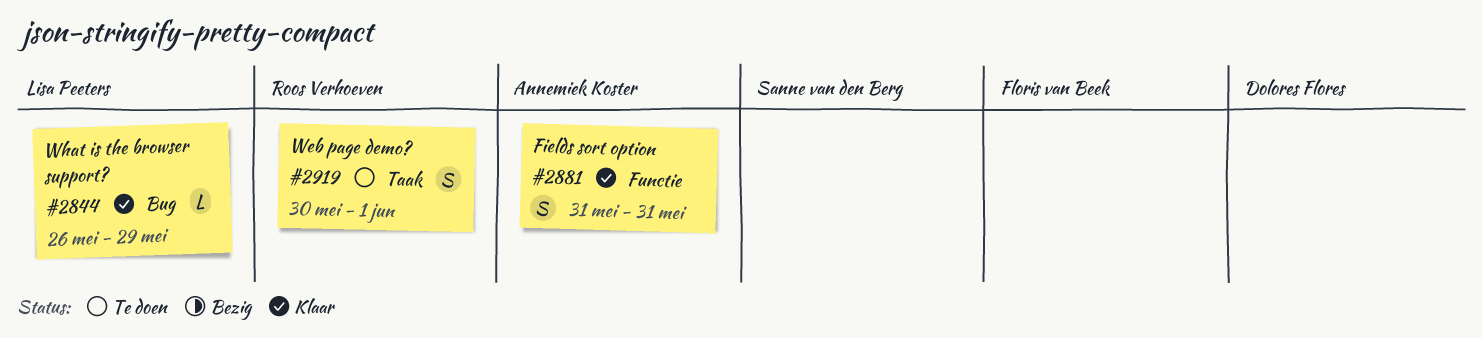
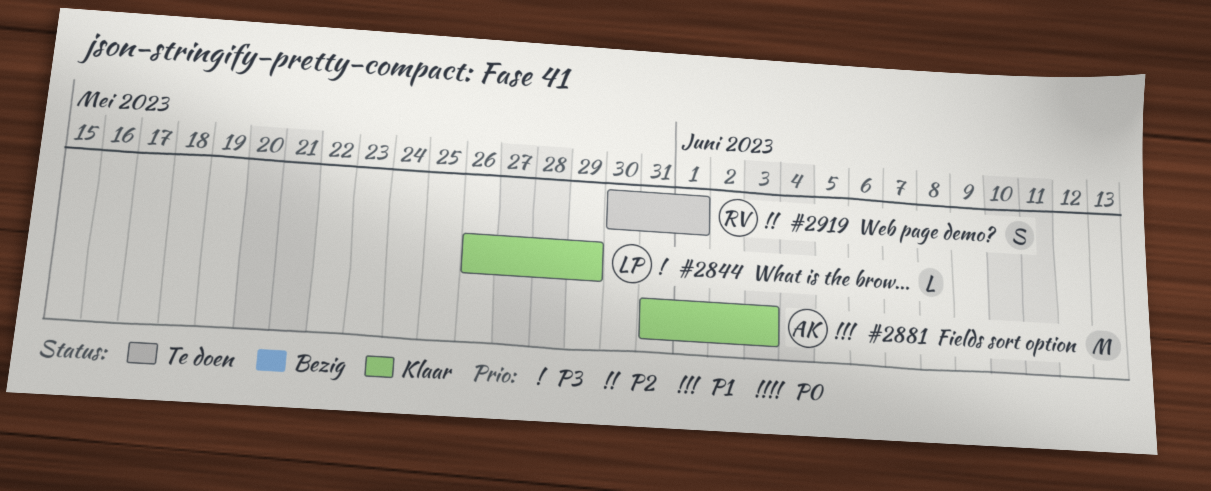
#2881, estimate: S -> M
#2881, due: May 31 -> Jun 3

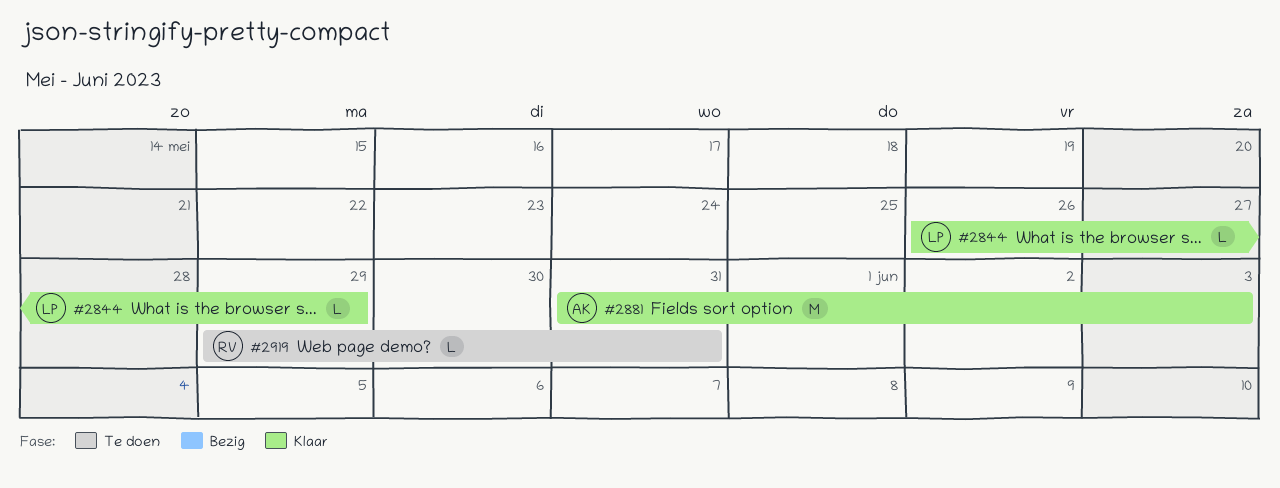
#2919, estimate: S -> L
#2919, start: May 30 -> May 29
#2919, due: Jun 1 -> May 31

